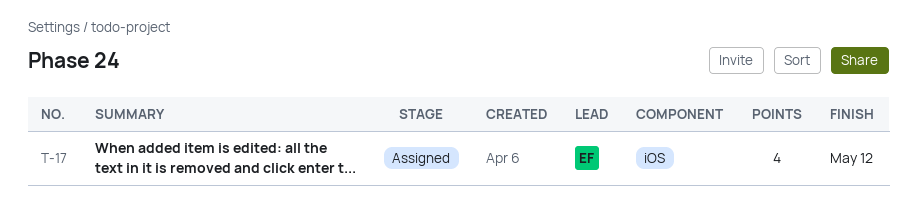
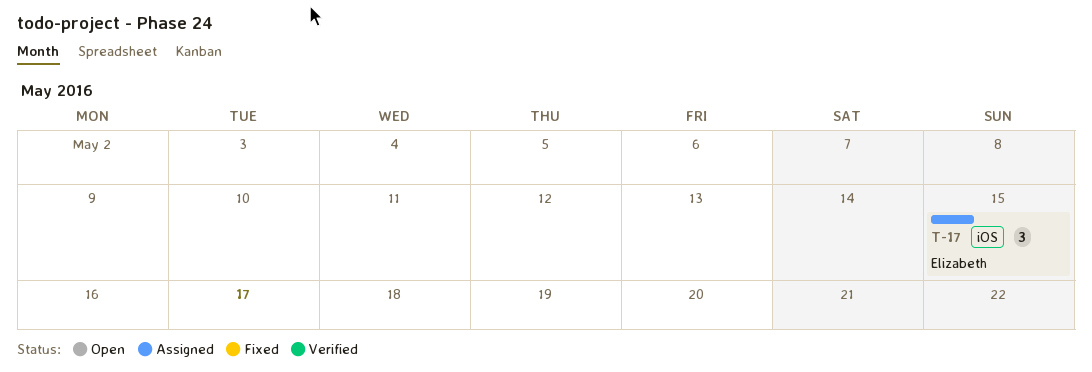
T-17, estimate: 4 -> 3
T-17, due: May 12 -> May 15

